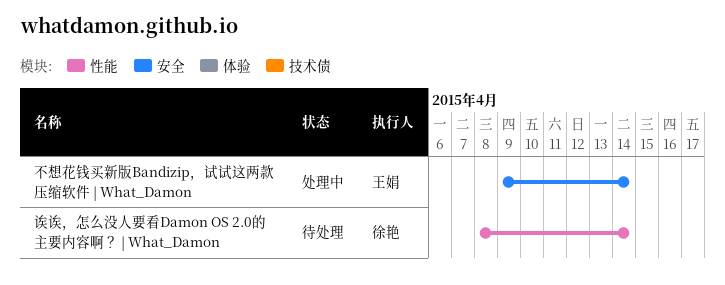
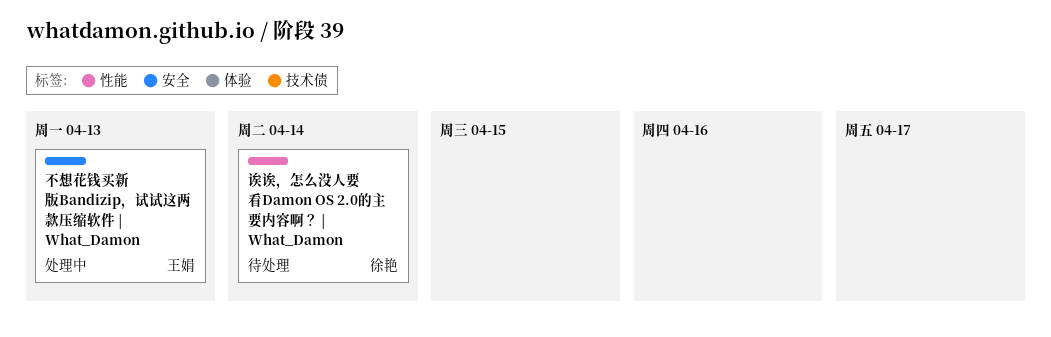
不想花钱买新版Bandizip，试试这两款压缩软件 | What_Damon, due: Apr 14 -> Apr 13

